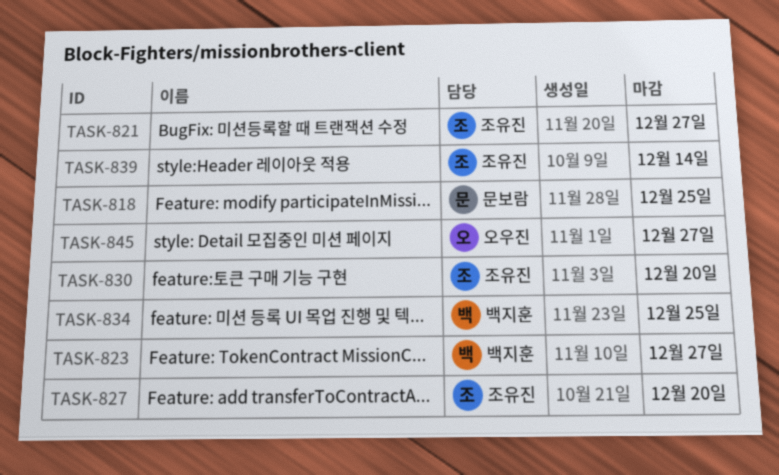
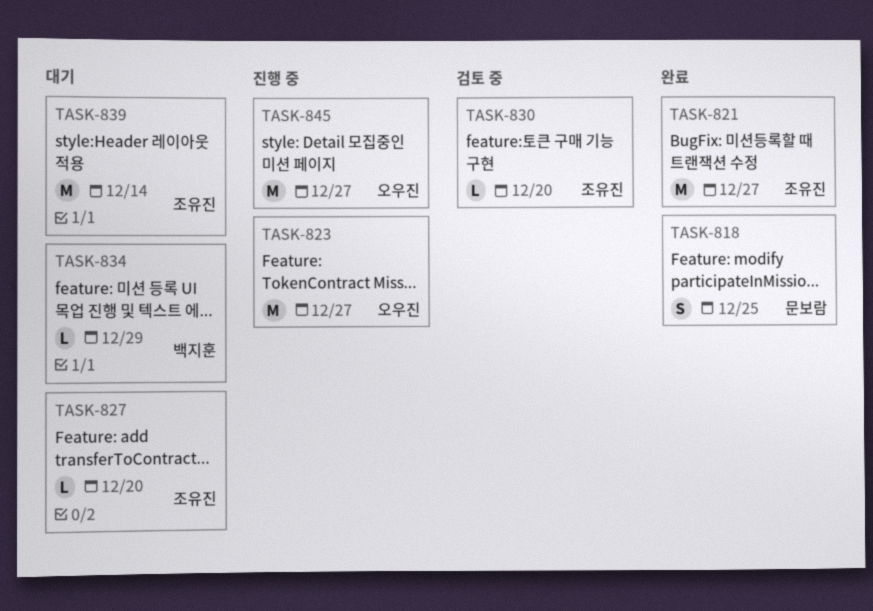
TASK-823, owner: 백지훈 -> 오우진
TASK-834, due: Dec 25 -> Dec 29

